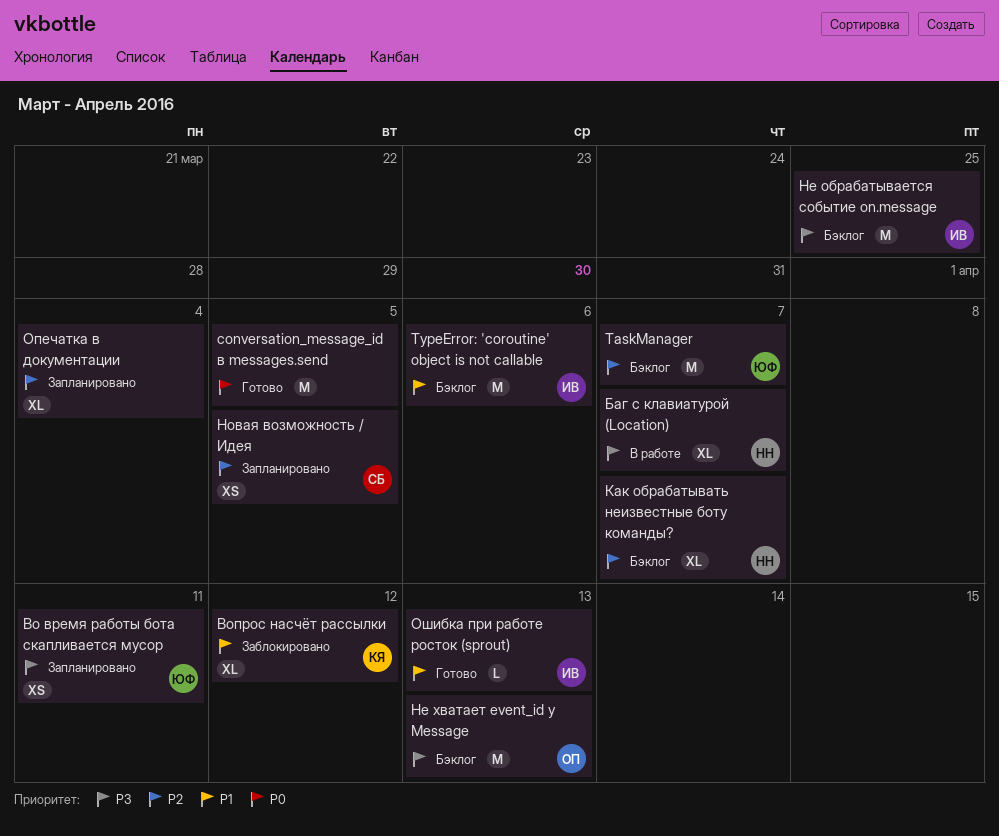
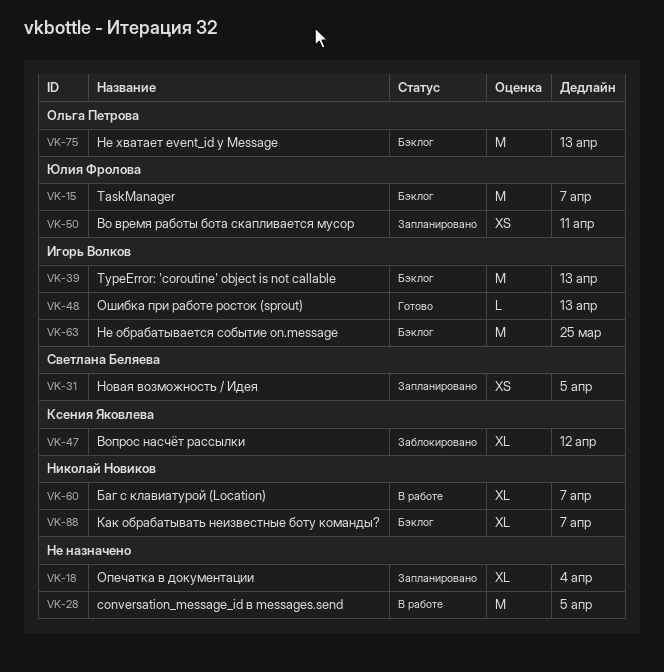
conversation_message_id в messages.send, status: Готово -> В работе
TypeError: 'coroutine' object is not callable, due: Apr 6 -> Apr 13

